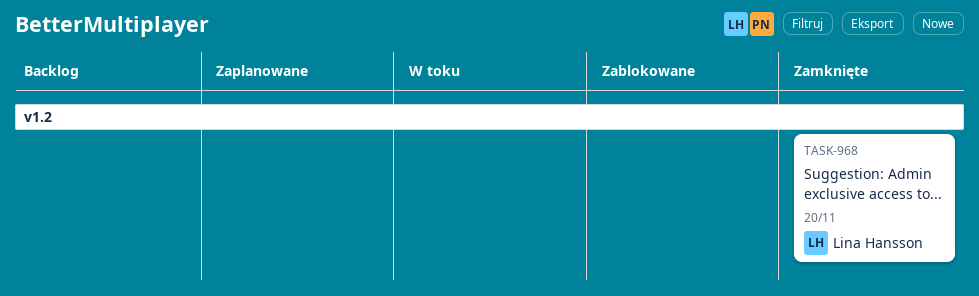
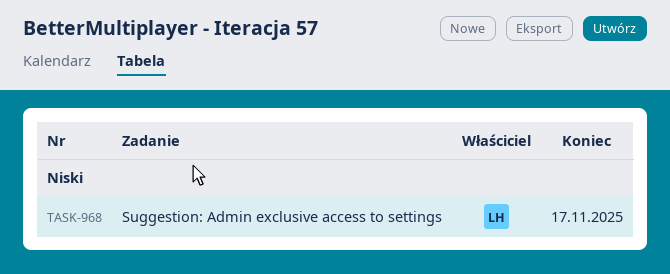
TASK-968, due: Nov 20 -> Nov 17

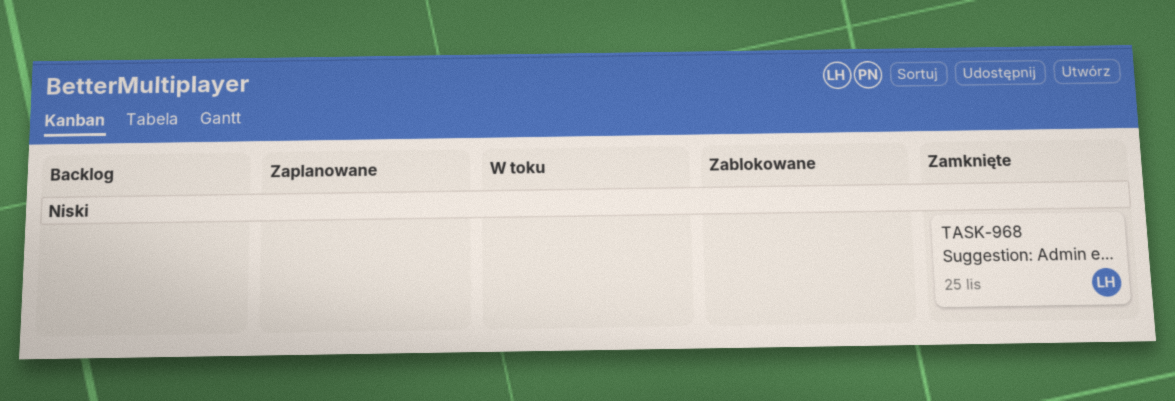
TASK-968, due: Nov 17 -> Nov 25

